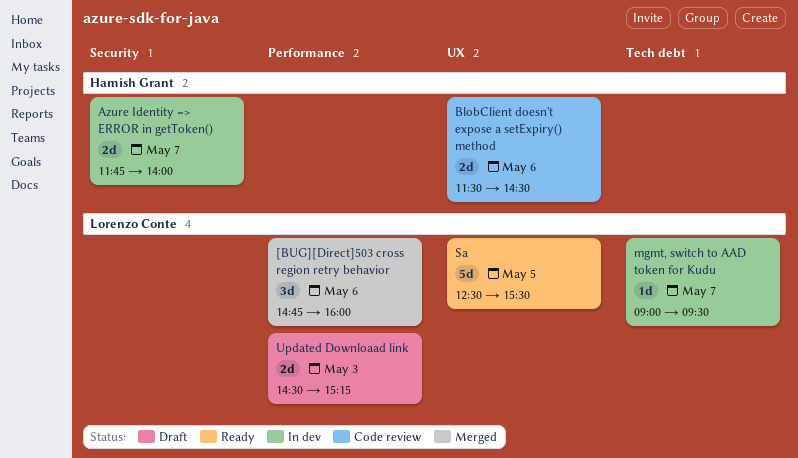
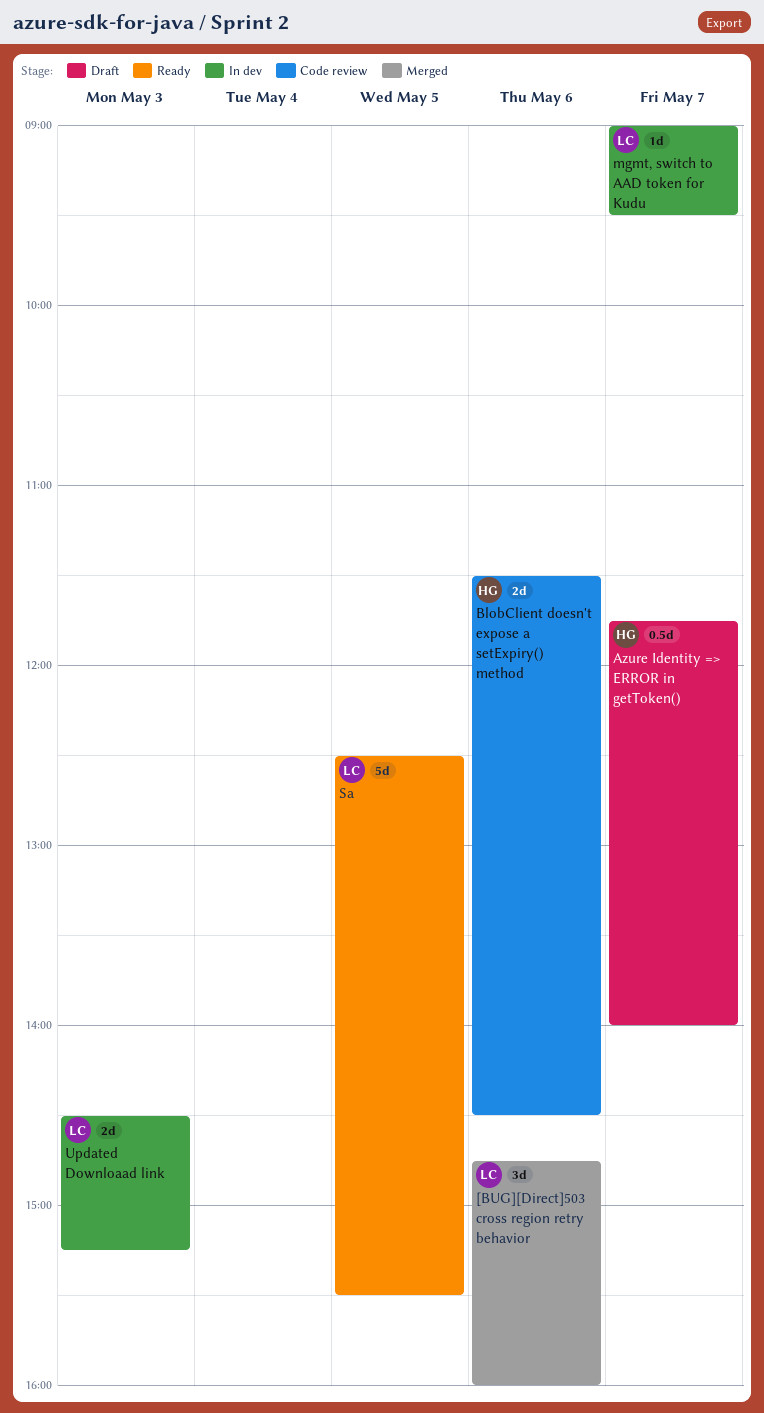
Azure Identity => ERROR in getToken(), status: In dev -> Draft
Azure Identity => ERROR in getToken(), estimate: 2d -> 0.5d
Updated Downloaad link, status: Draft -> In dev

